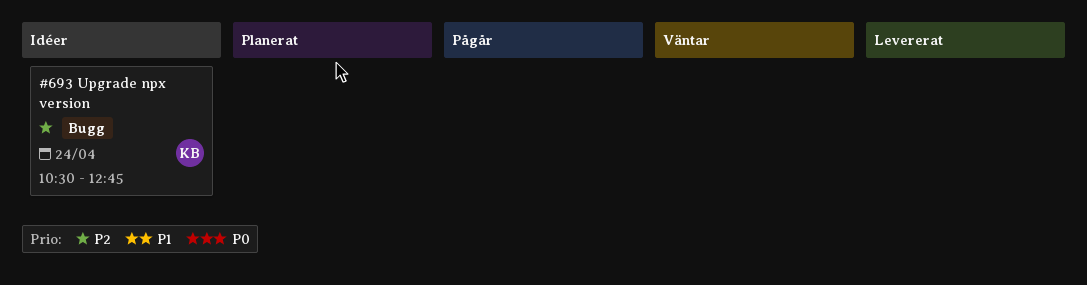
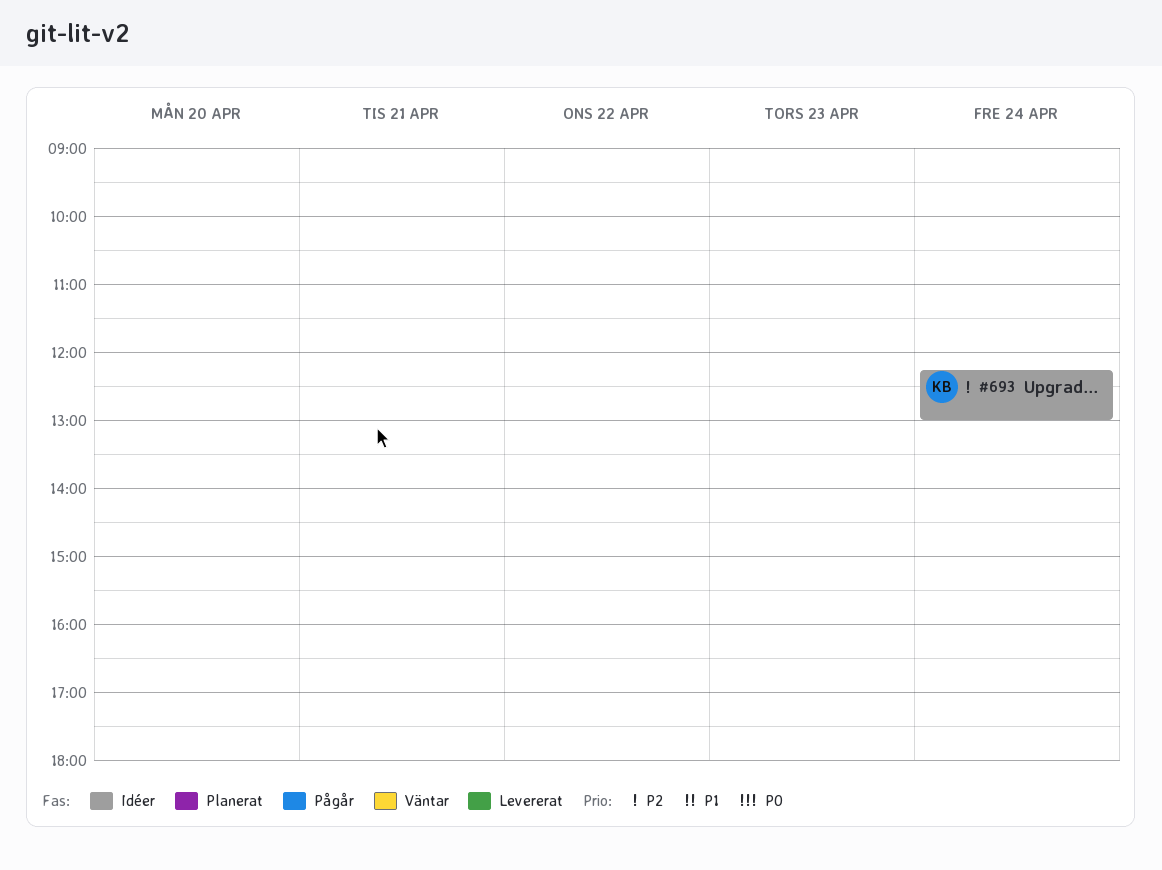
#693, begins: 10:30 -> 12:15
#693, ends: 12:45 -> 13:00

